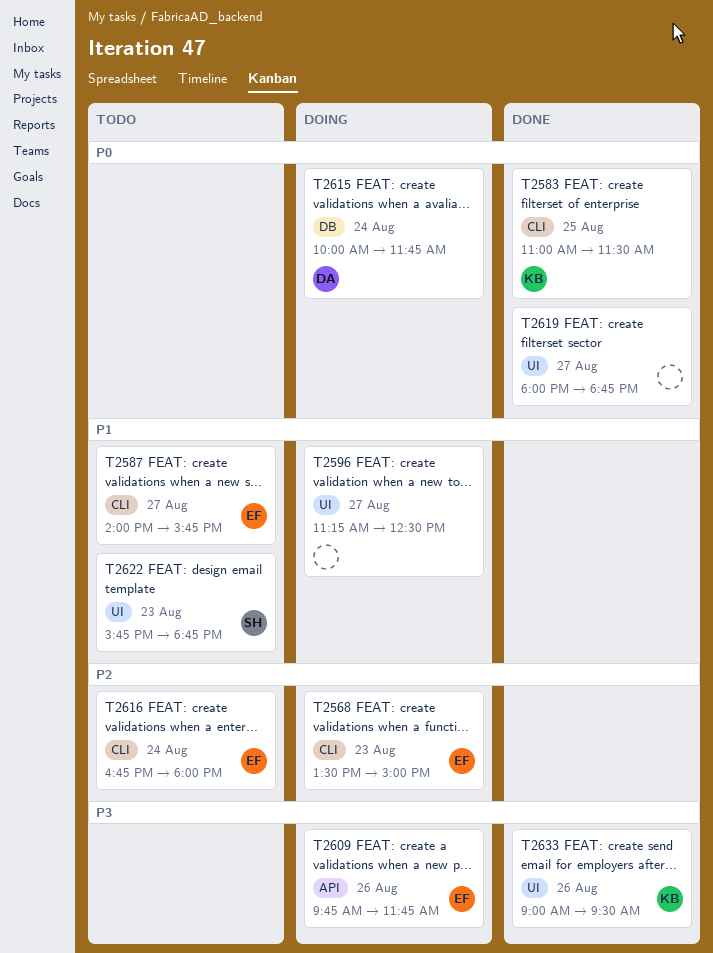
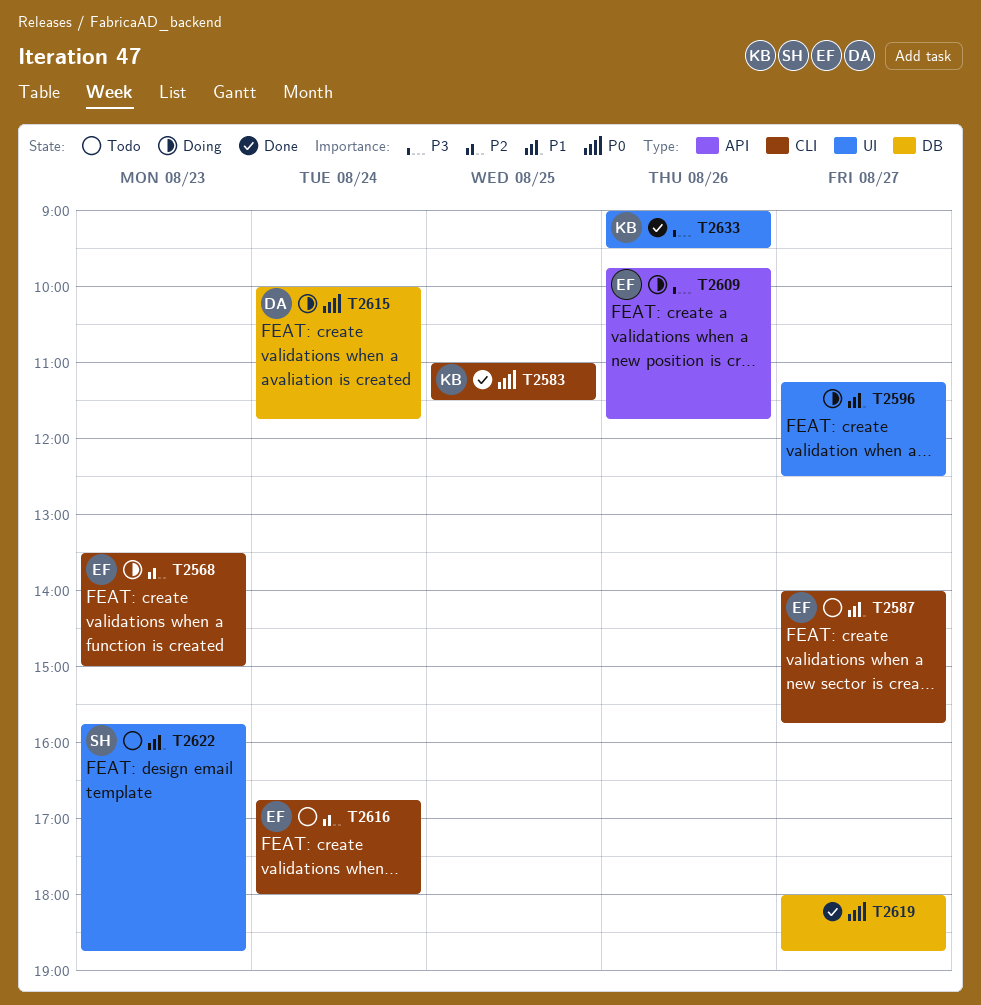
T2619, label: UI -> DB

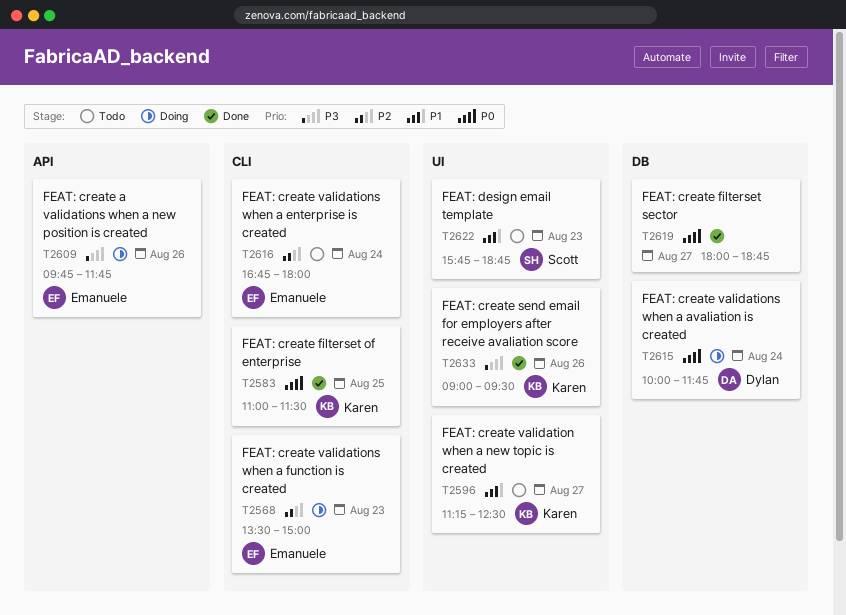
T2587: present -> none
T2596, status: Doing -> Todo
T2596, owner: none -> Karen

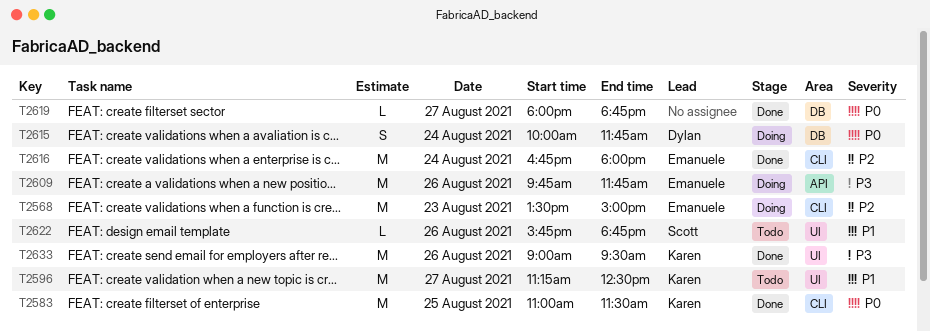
T2616, status: Todo -> Done
T2622, day: Aug 23 -> Aug 26

